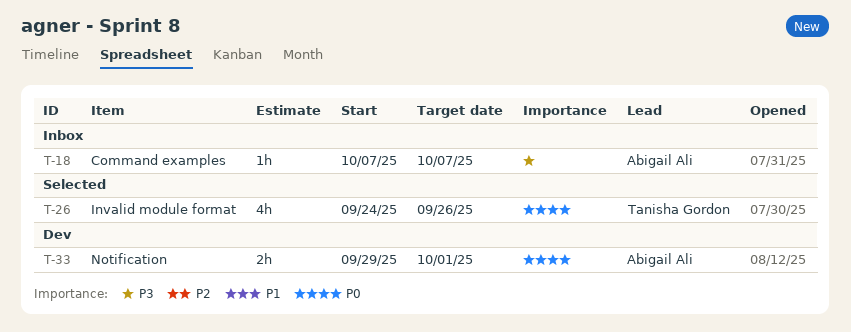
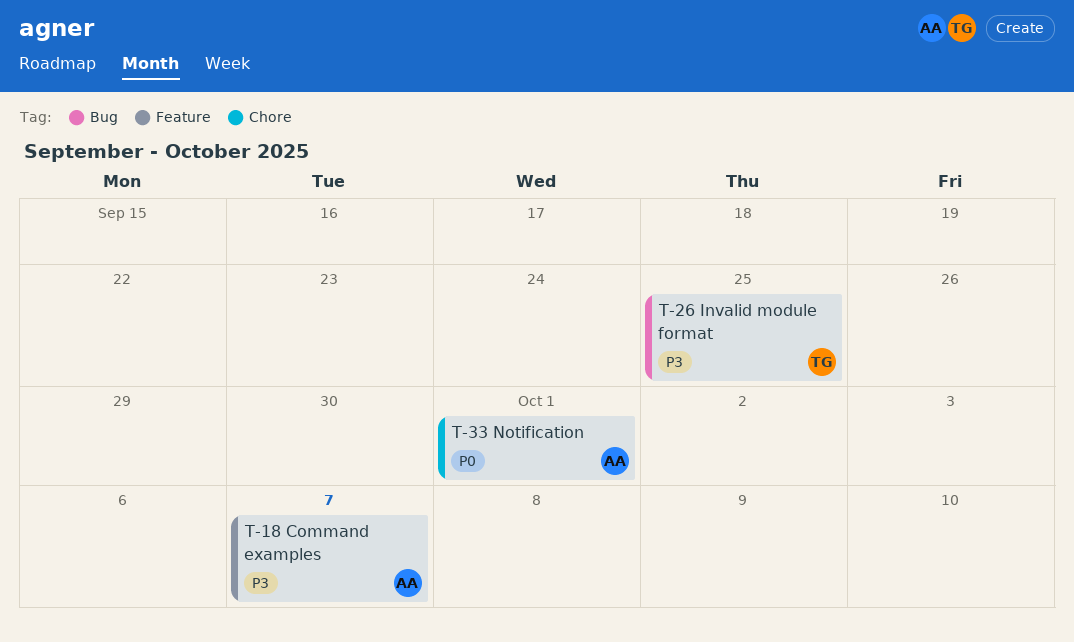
T-26, priority: P0 -> P3
T-26, due: Sep 26 -> Sep 25

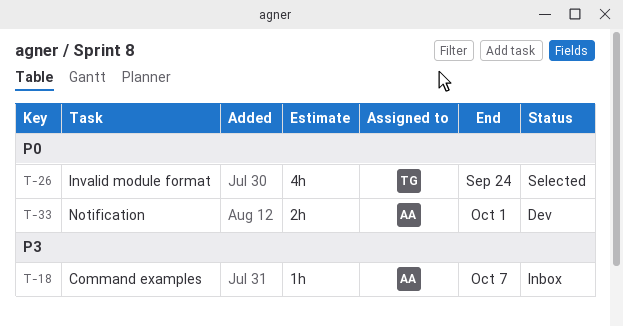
T-26, priority: P3 -> P0
T-26, due: Sep 25 -> Sep 24

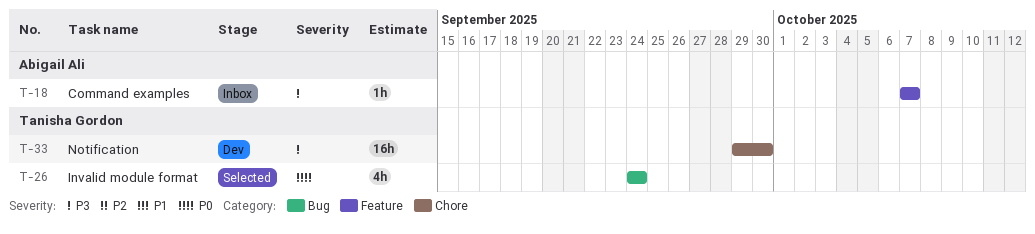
T-33, owner: Abigail Ali -> Tanisha Gordon
T-33, priority: P0 -> P3
T-33, estimate: 2h -> 16h
T-33, due: Oct 1 -> Sep 30

